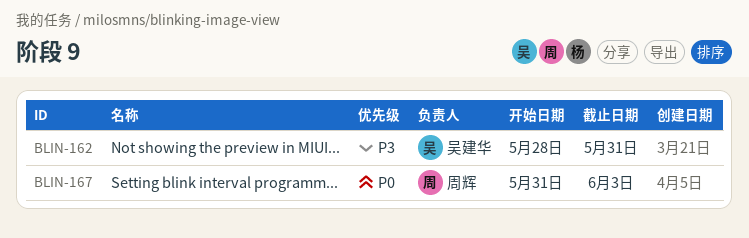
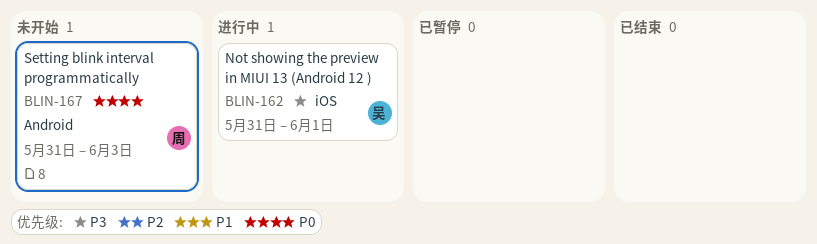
BLIN-162, start: May 28 -> May 31
BLIN-162, due: May 31 -> Jun 1

